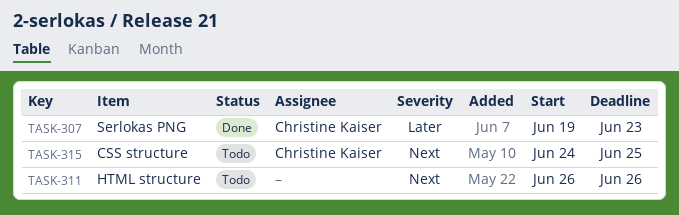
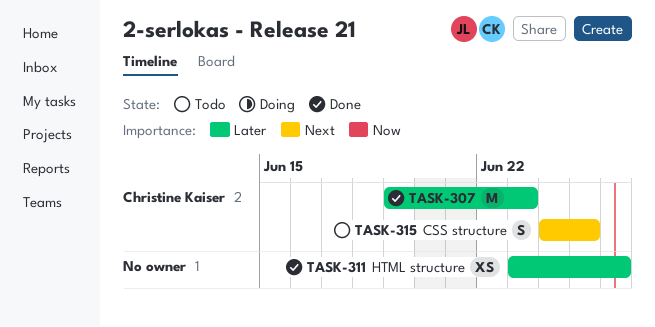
TASK-311, status: Todo -> Done
TASK-311, priority: Next -> Later
TASK-311, start: Jun 26 -> Jun 23

